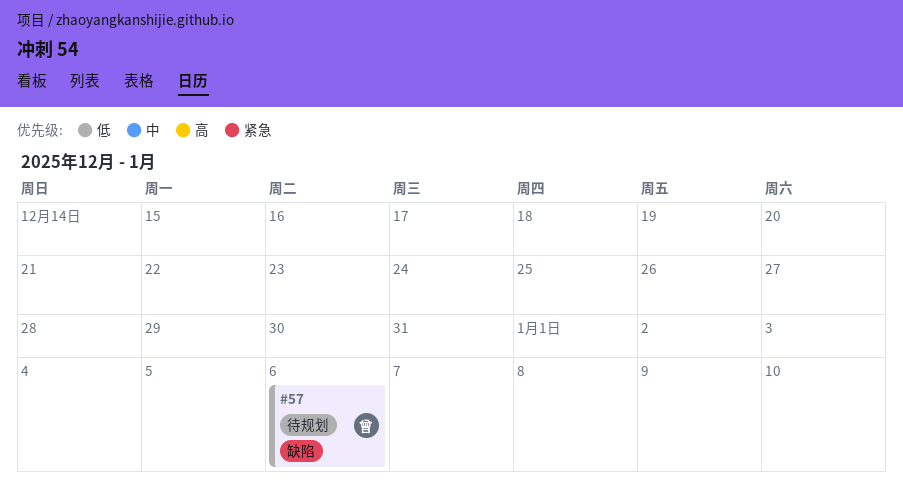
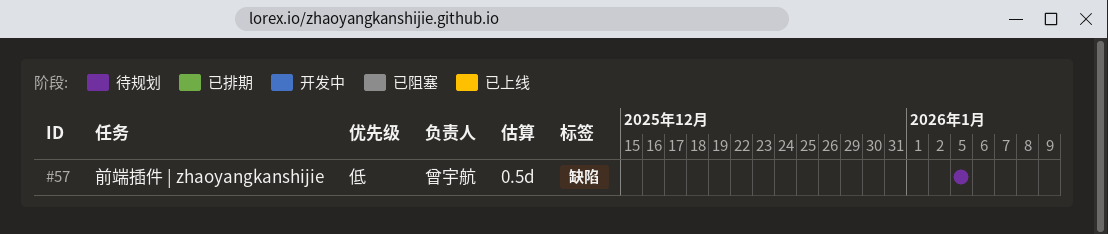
#57, due: Jan 6 -> Jan 5

